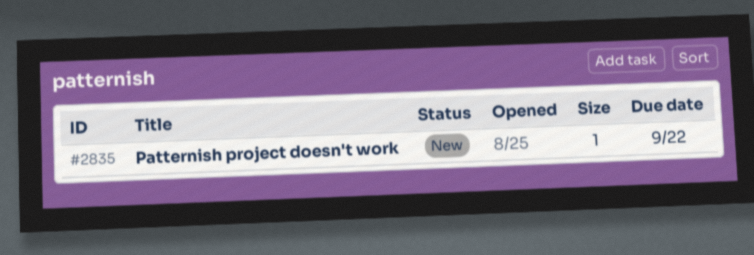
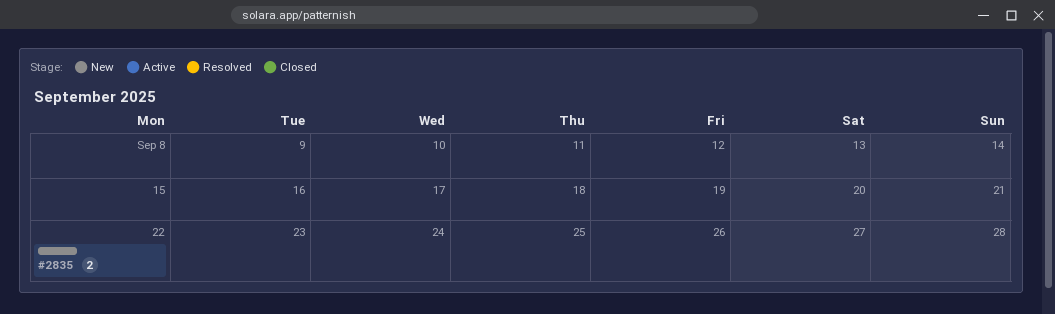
#2835, estimate: 1 -> 2

